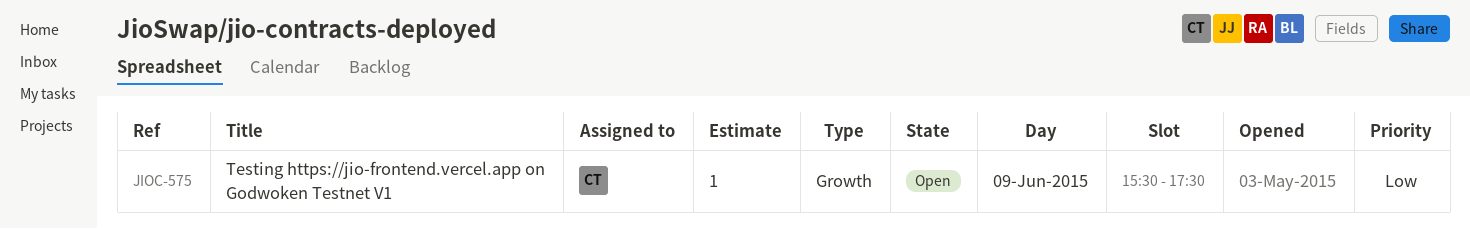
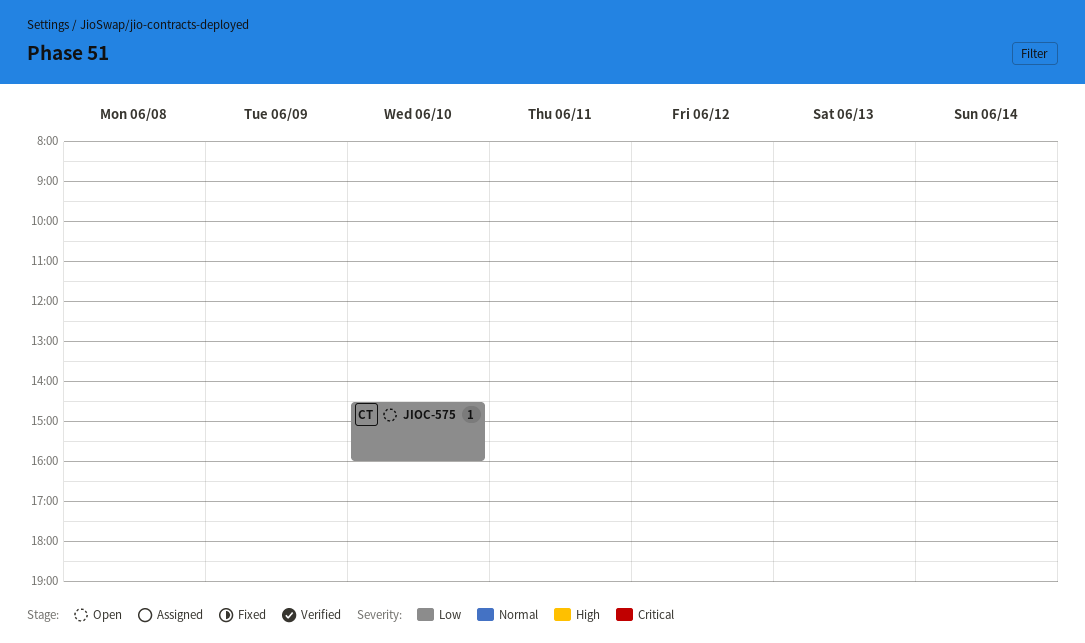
JIOC-575, day: Jun 9 -> Jun 10
JIOC-575, begins: 15:30 -> 14:30
JIOC-575, ends: 17:30 -> 16:00

